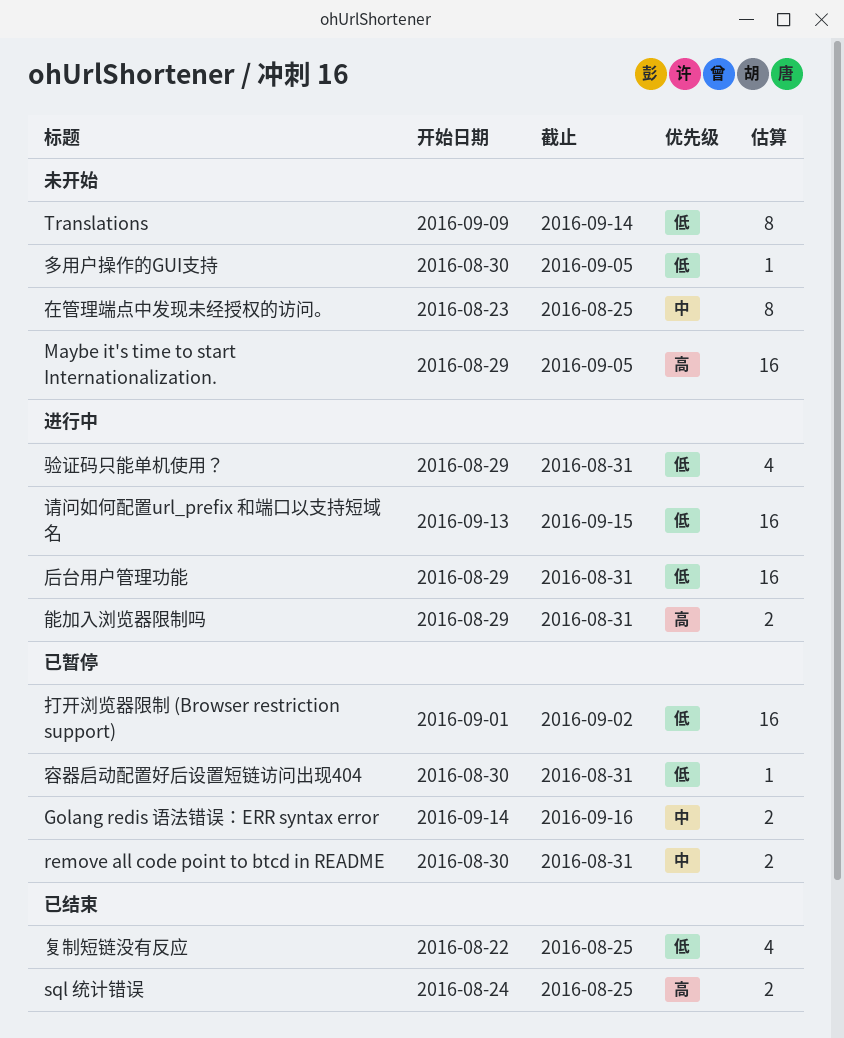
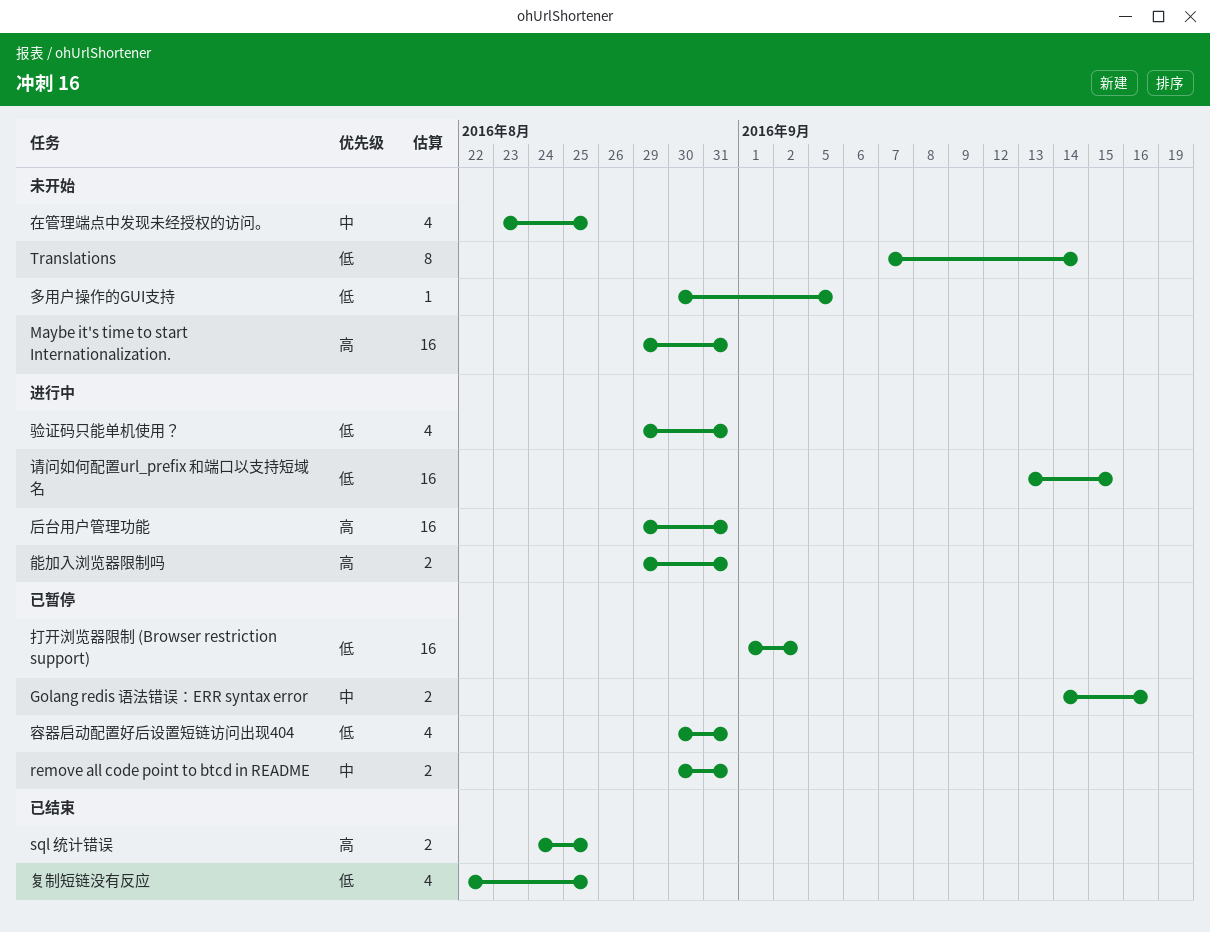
Maybe it's time to start Internationalization., due: Sep 5 -> Aug 31
Translations, start: Sep 9 -> Sep 7
后台用户管理功能, priority: 低 -> 高
在管理端点中发现未经授权的访问。, estimate: 8 -> 4
容器启动配置好后设置短链访问出现404, estimate: 1 -> 4

